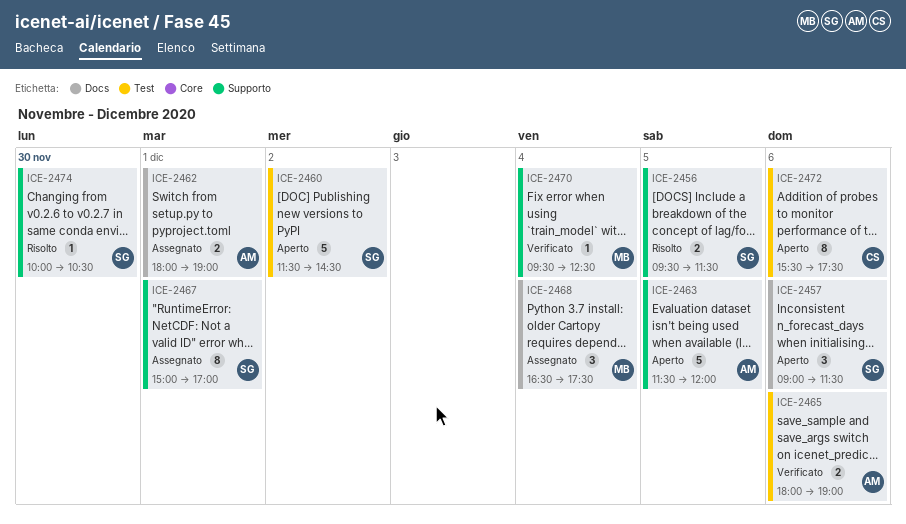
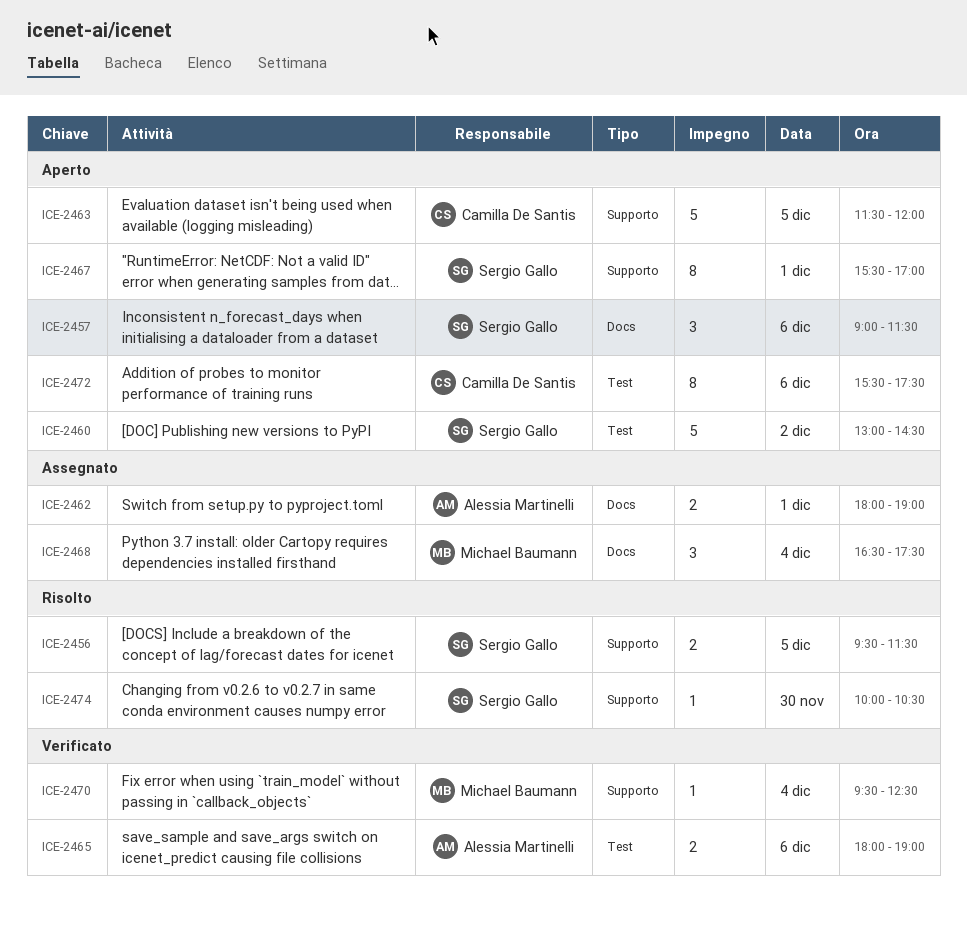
ICE-2460, begins: 11:30 -> 13:00
ICE-2463, owner: Alessia Martinelli -> Camilla De Santis
ICE-2467, status: Assegnato -> Aperto
ICE-2467, begins: 15:00 -> 15:30

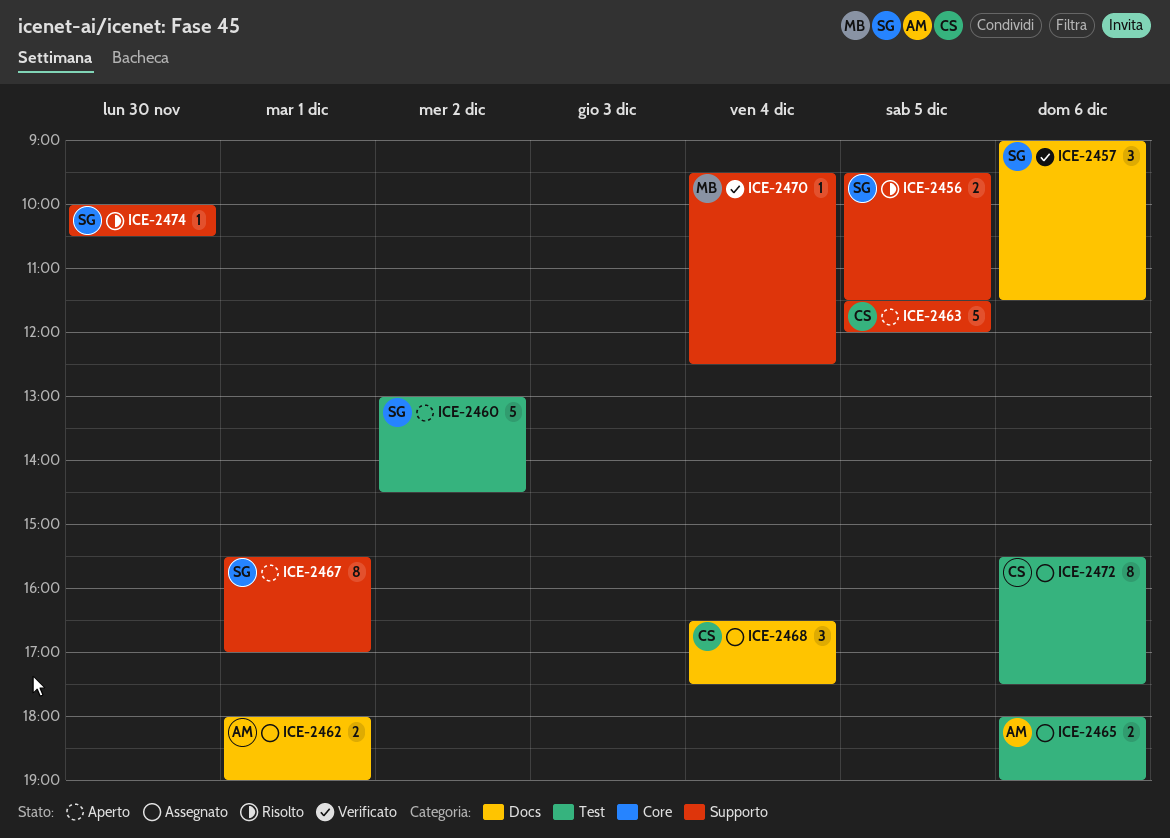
ICE-2457, status: Aperto -> Verificato
ICE-2465, status: Verificato -> Assegnato
ICE-2468, owner: Michael Baumann -> Camilla De Santis
ICE-2472, status: Aperto -> Assegnato

